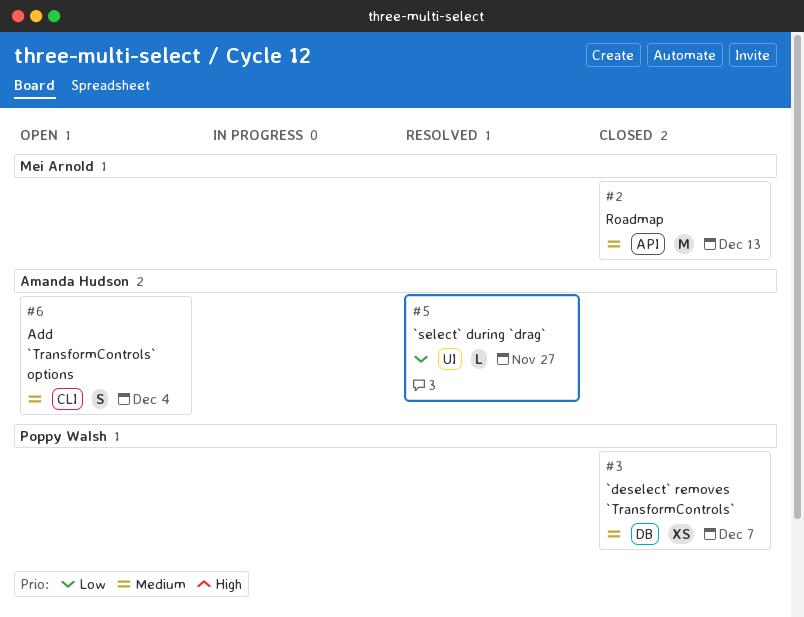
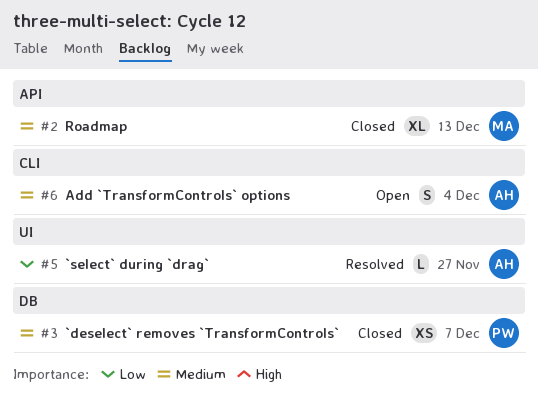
#2, estimate: M -> XL

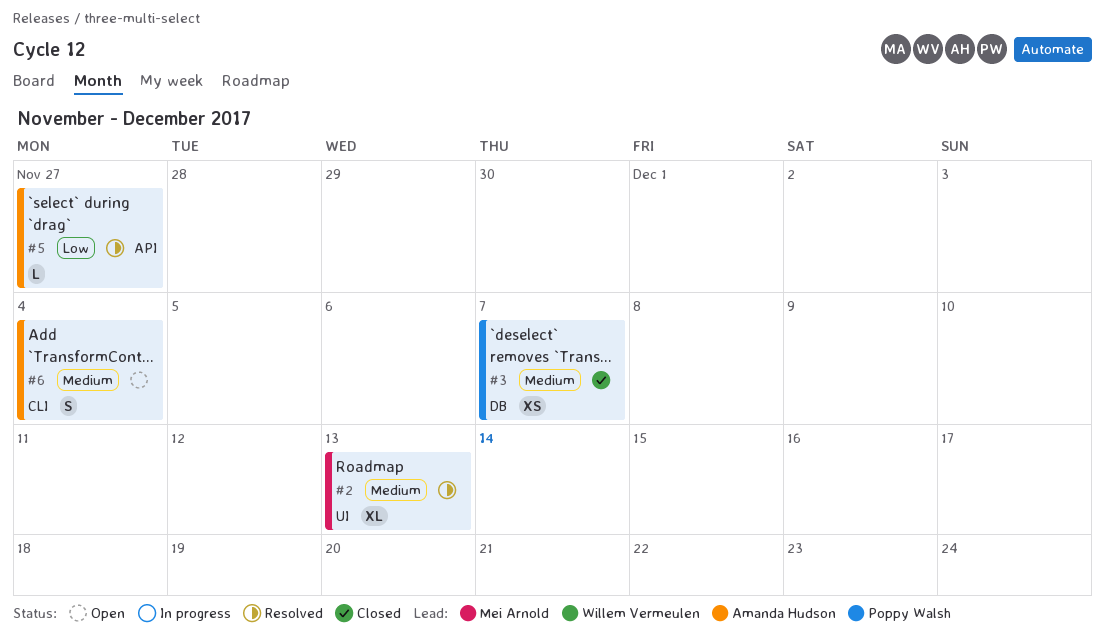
#2, status: Closed -> Resolved
#2, label: API -> UI
#5, label: UI -> API

